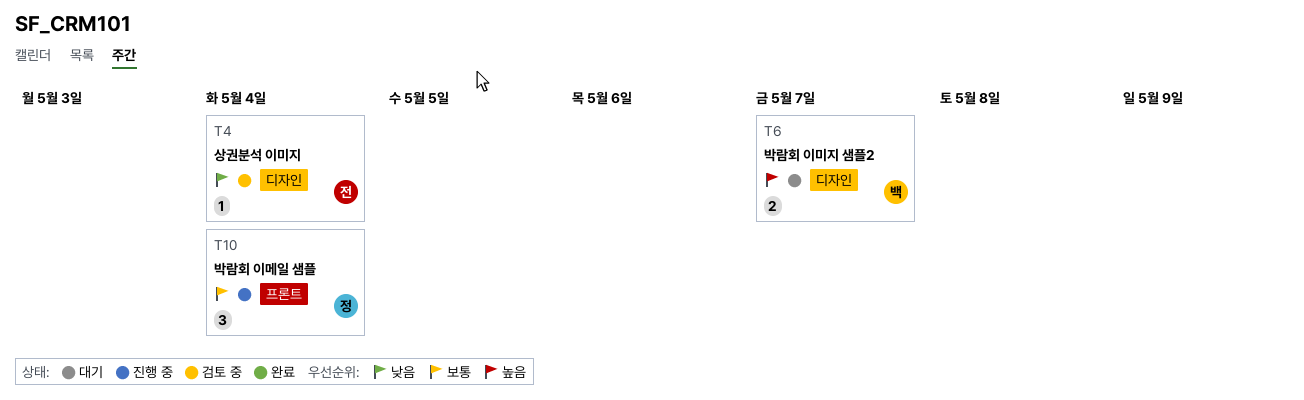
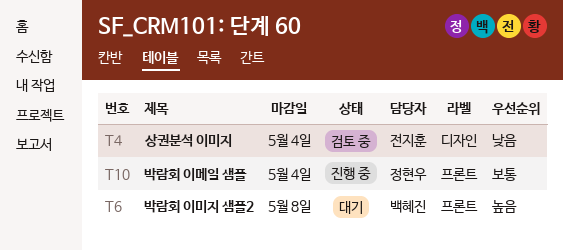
T6, label: 디자인 -> 프론트
T6, due: May 7 -> May 8

